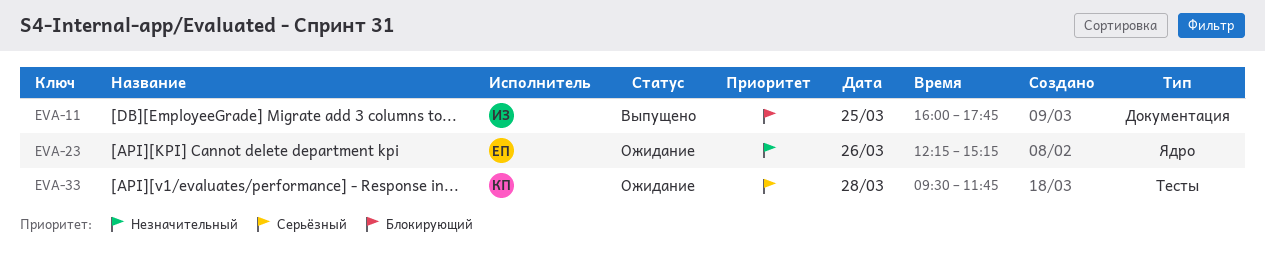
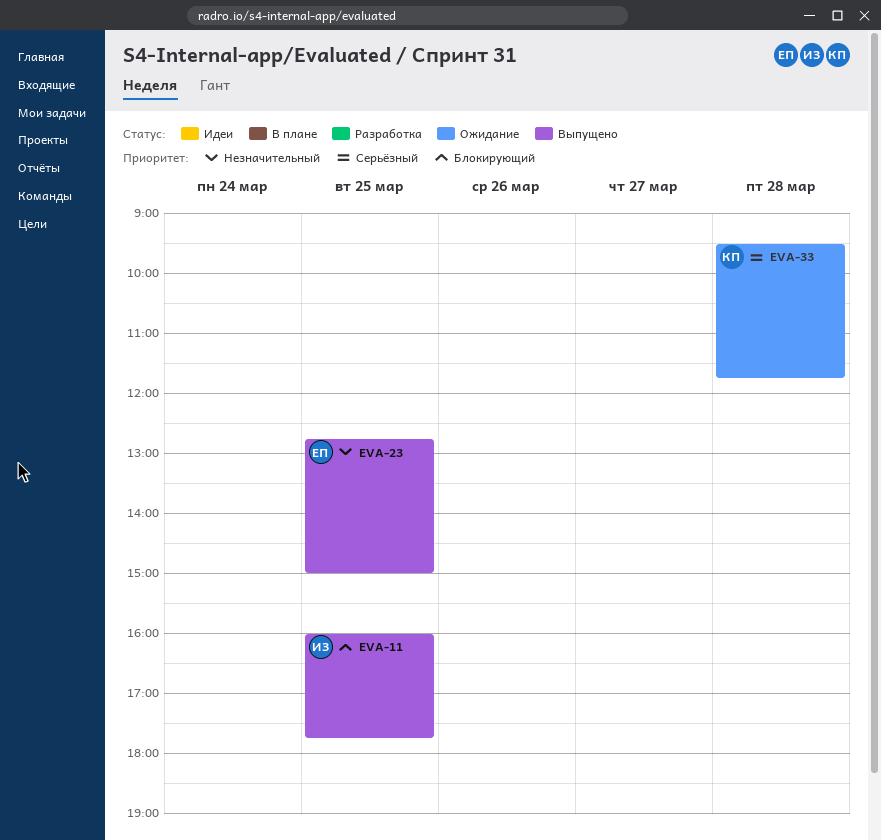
EVA-23, status: Ожидание -> Выпущено
EVA-23, day: Mar 26 -> Mar 25
EVA-23, begins: 12:15 -> 12:45
EVA-23, ends: 15:15 -> 15:00

